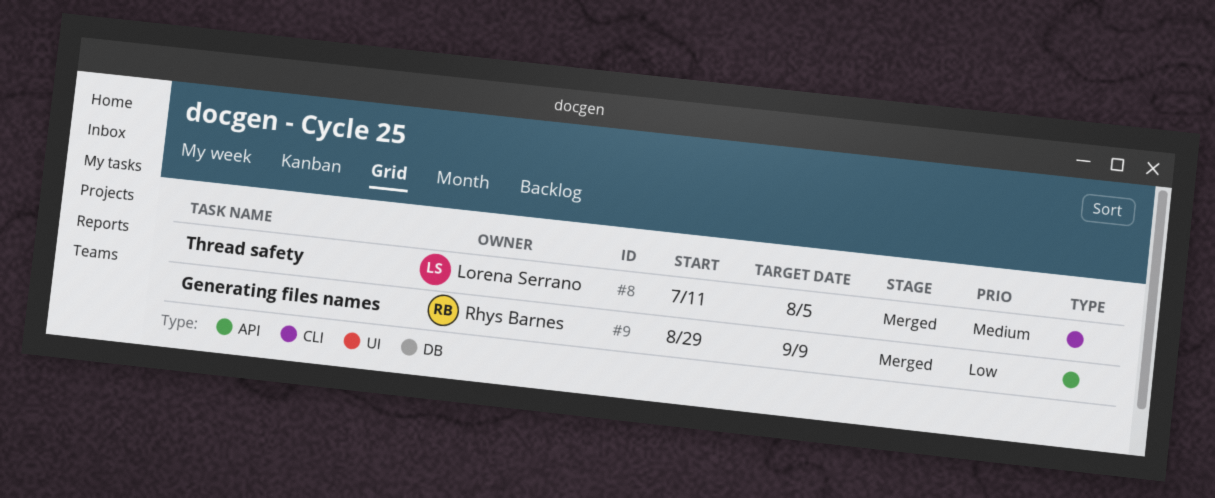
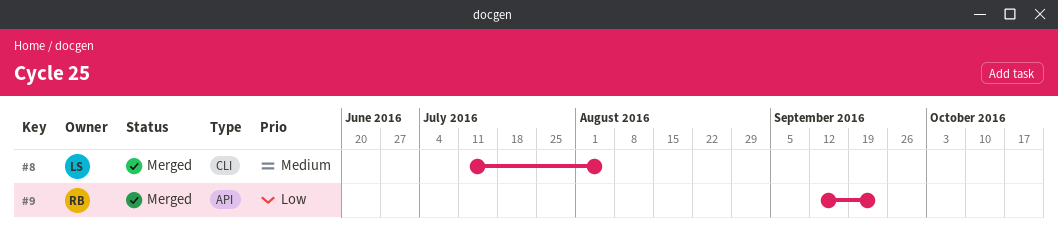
#9, start: Aug 29 -> Sep 12
#9, due: Sep 9 -> Sep 23

